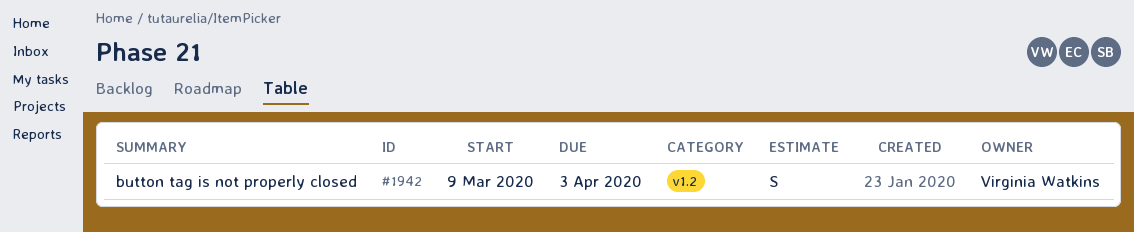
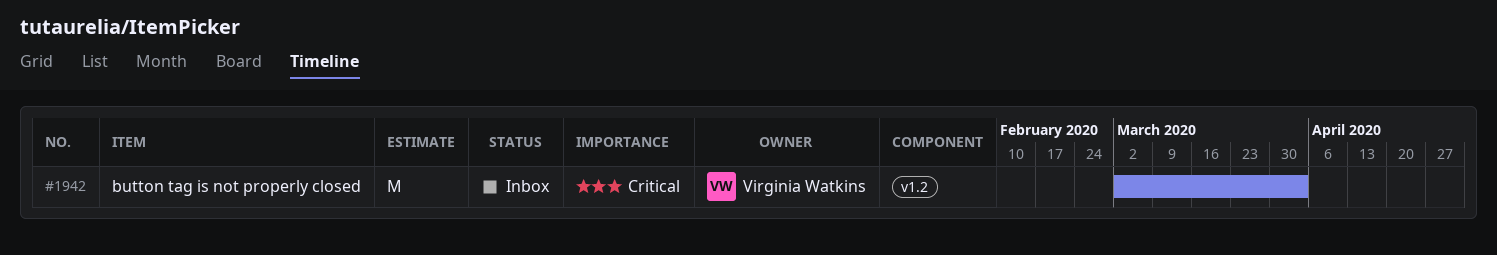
#1942, estimate: S -> M
#1942, start: Mar 9 -> Mar 2

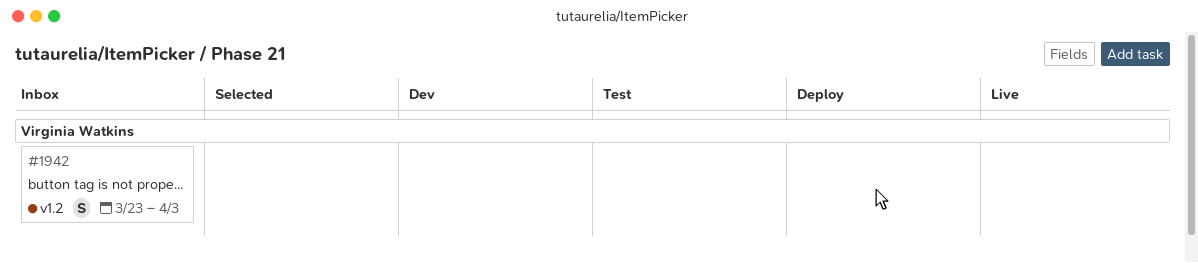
#1942, estimate: M -> S
#1942, start: Mar 2 -> Mar 23

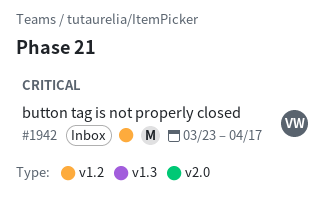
#1942, estimate: S -> M
#1942, due: Apr 3 -> Apr 17

